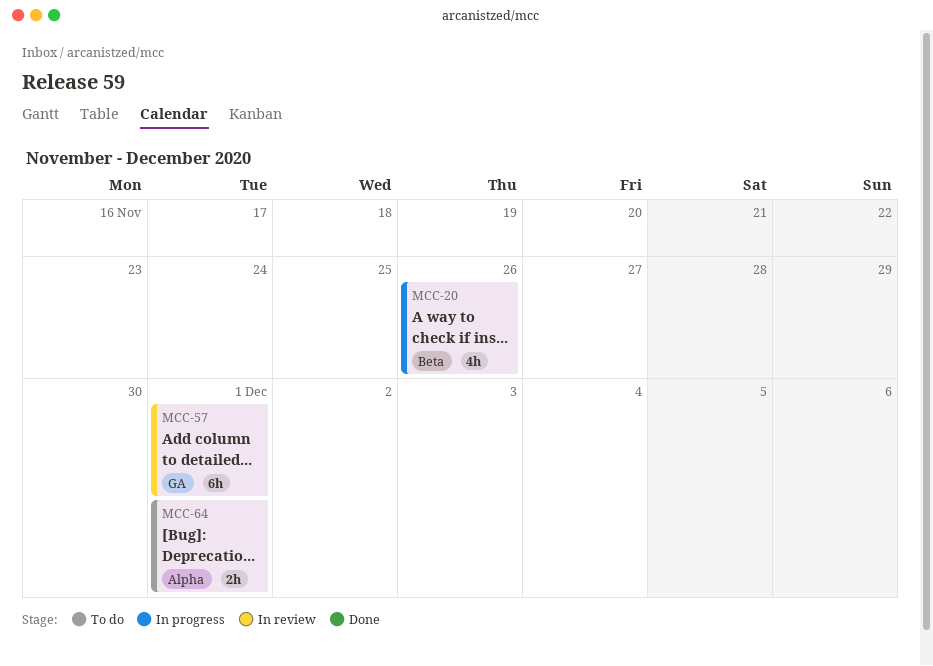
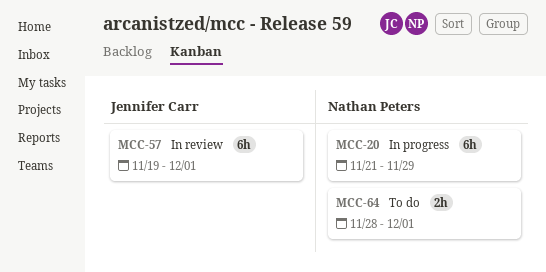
MCC-20, estimate: 4h -> 6h
MCC-20, due: Nov 26 -> Nov 29

